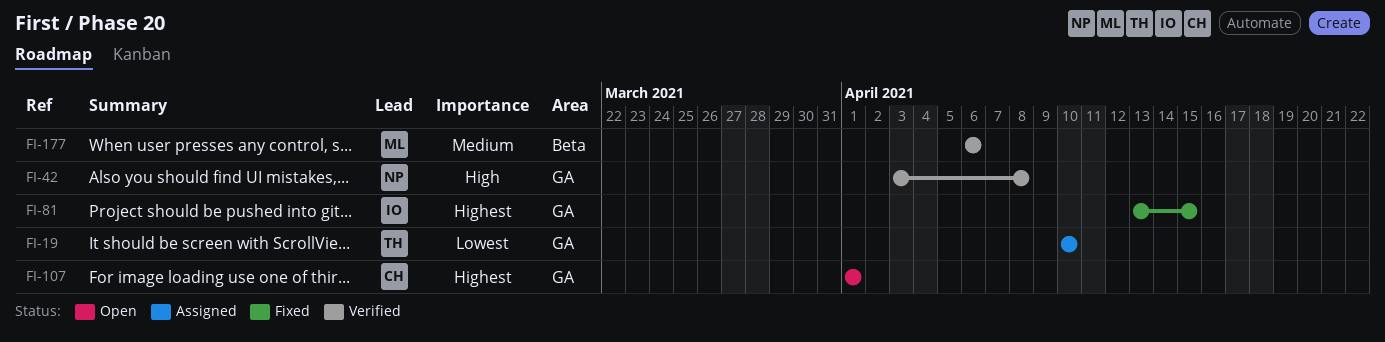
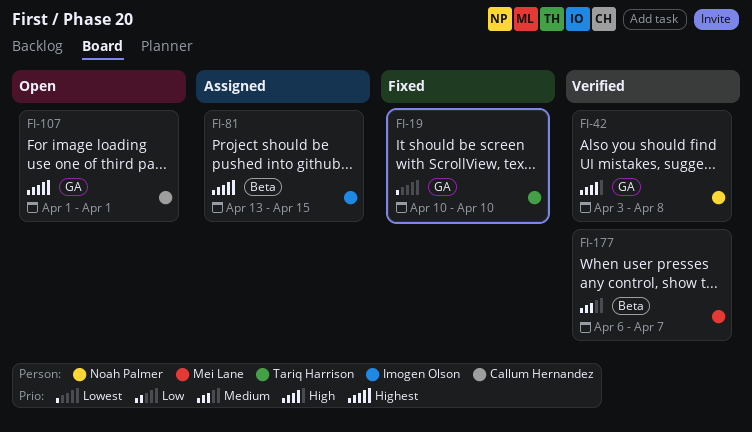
FI-19, status: Assigned -> Fixed
FI-81, status: Fixed -> Assigned
FI-81, label: GA -> Beta
FI-177, due: Apr 6 -> Apr 7

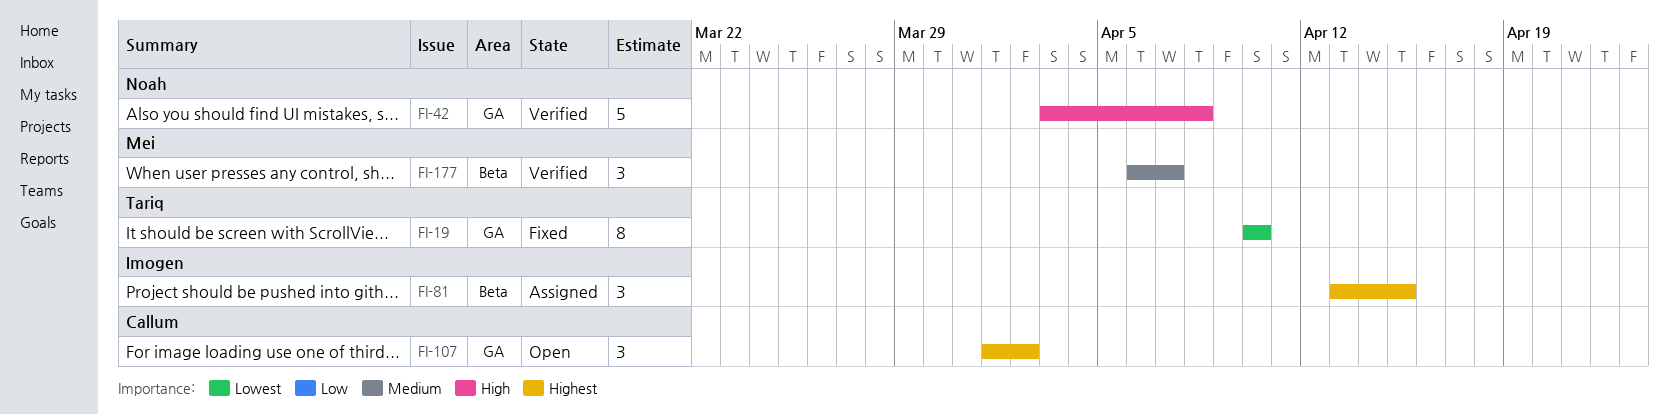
FI-107, due: Apr 1 -> Apr 2

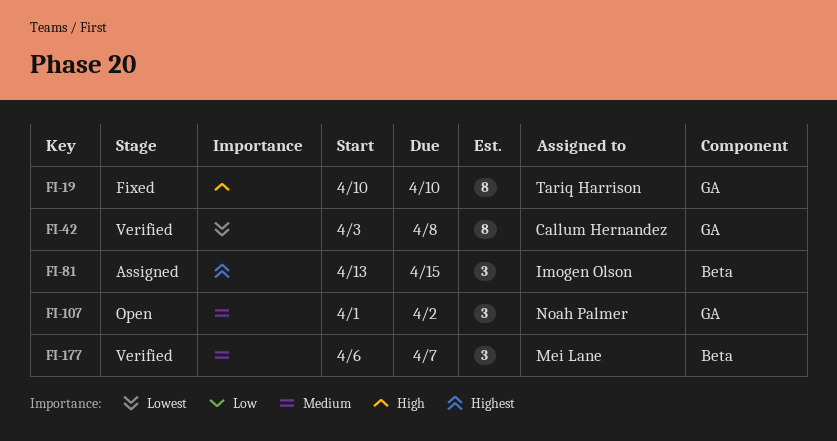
FI-19, priority: Lowest -> High
FI-42, owner: Noah Palmer -> Callum Hernandez
FI-42, priority: High -> Lowest
FI-42, estimate: 5 -> 8
FI-107, owner: Callum Hernandez -> Noah Palmer
FI-107, priority: Highest -> Medium

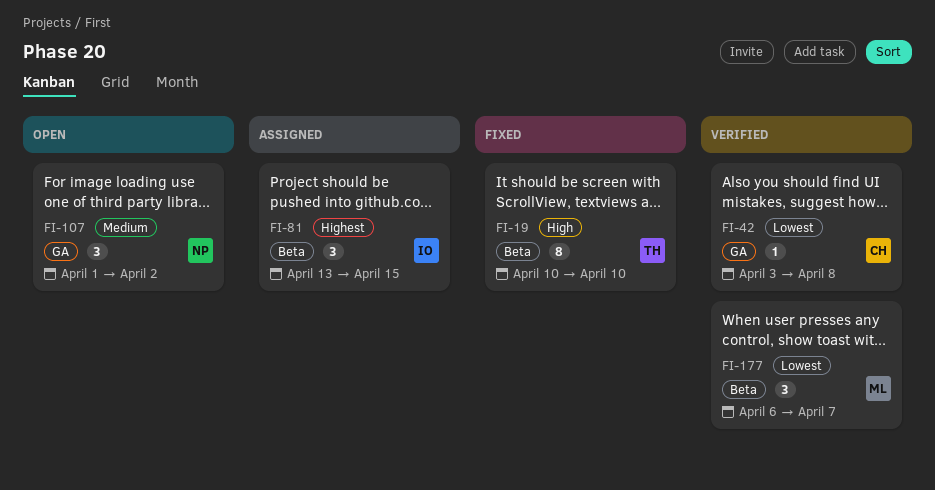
FI-19, label: GA -> Beta
FI-42, estimate: 8 -> 1
FI-177, priority: Medium -> Lowest

